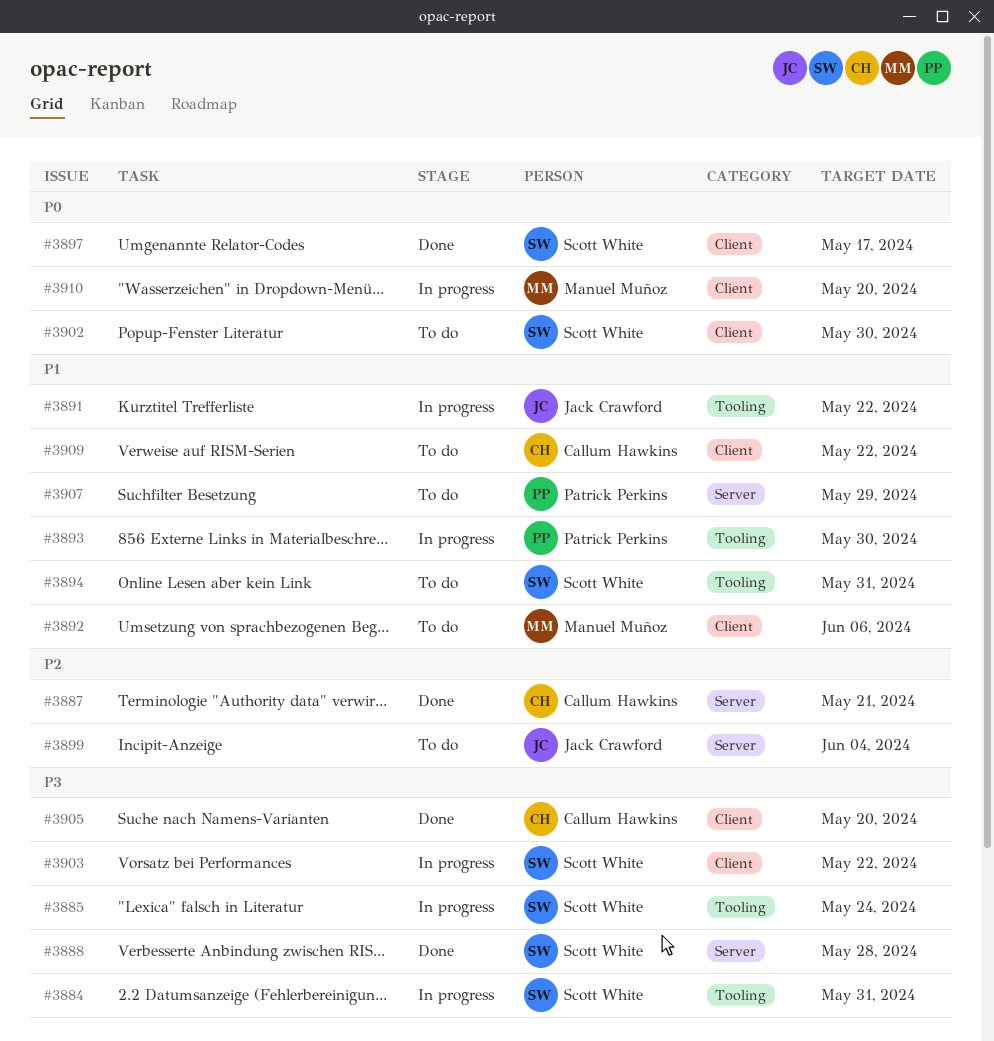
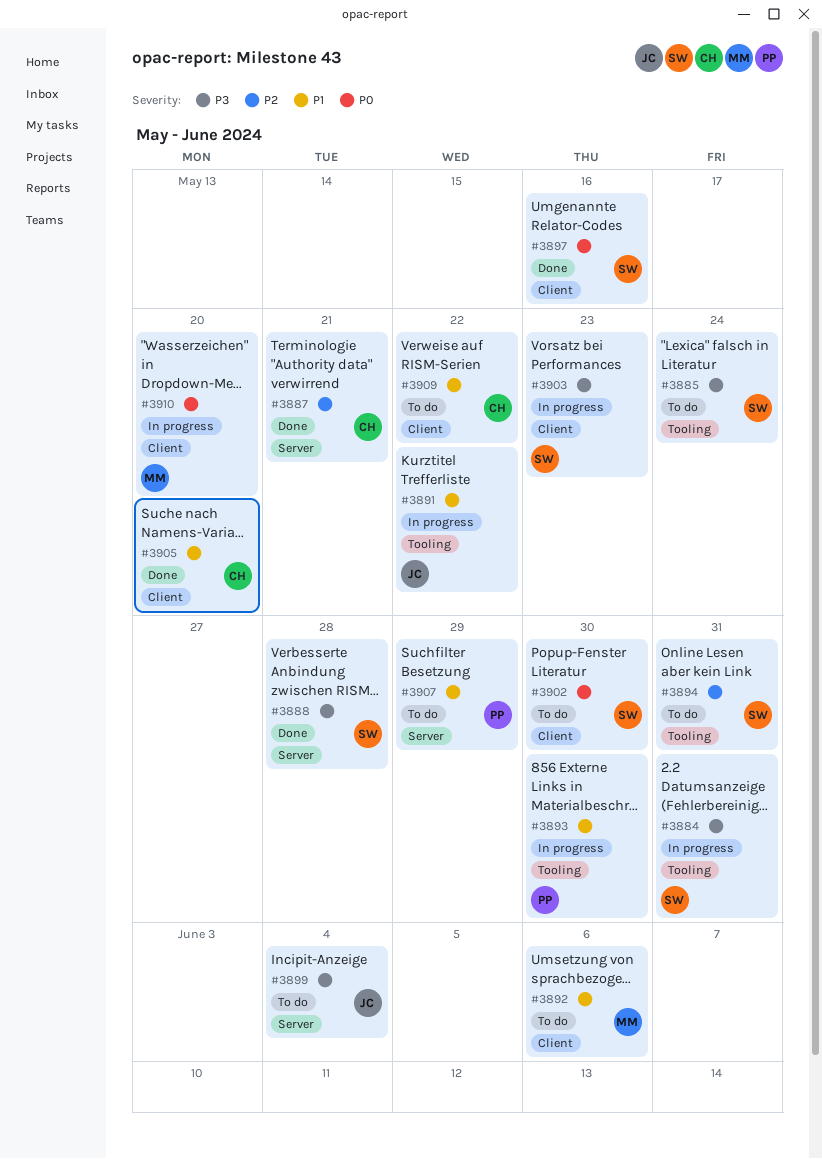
#3885, status: In progress -> To do
#3894, priority: P1 -> P2
#3897, due: May 17 -> May 16
#3899, priority: P2 -> P3
#3903, due: May 22 -> May 23
#3905, priority: P3 -> P1

